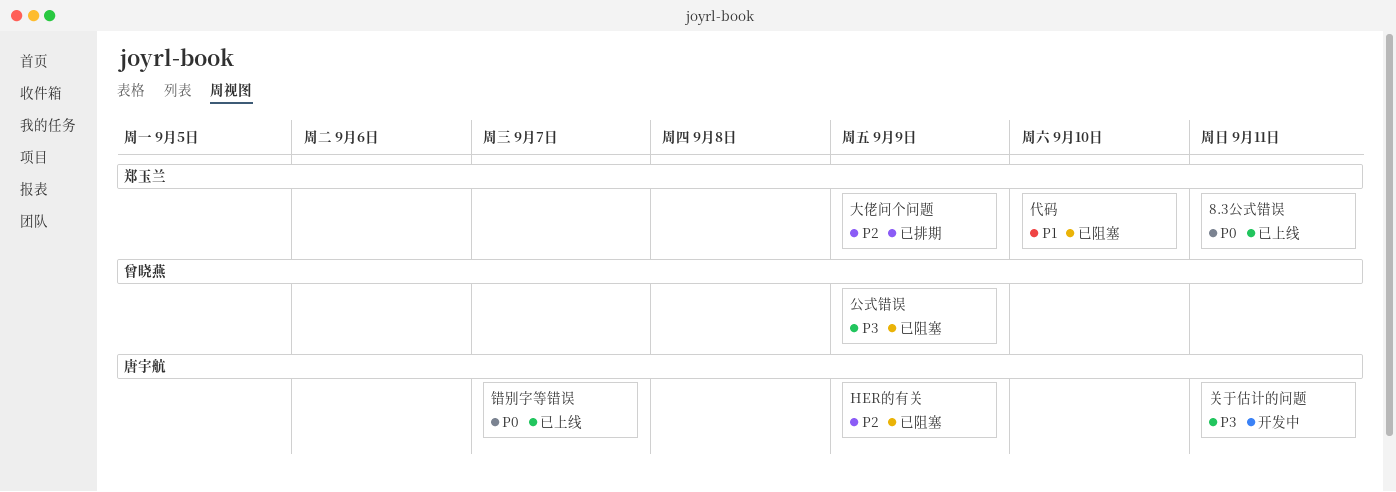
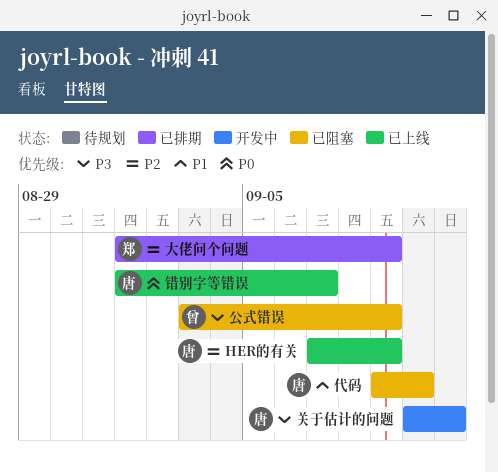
8.3公式错误: present -> none
HER的有关, status: 已阻塞 -> 已上线
代码, owner: 郑玉兰 -> 唐宇航

